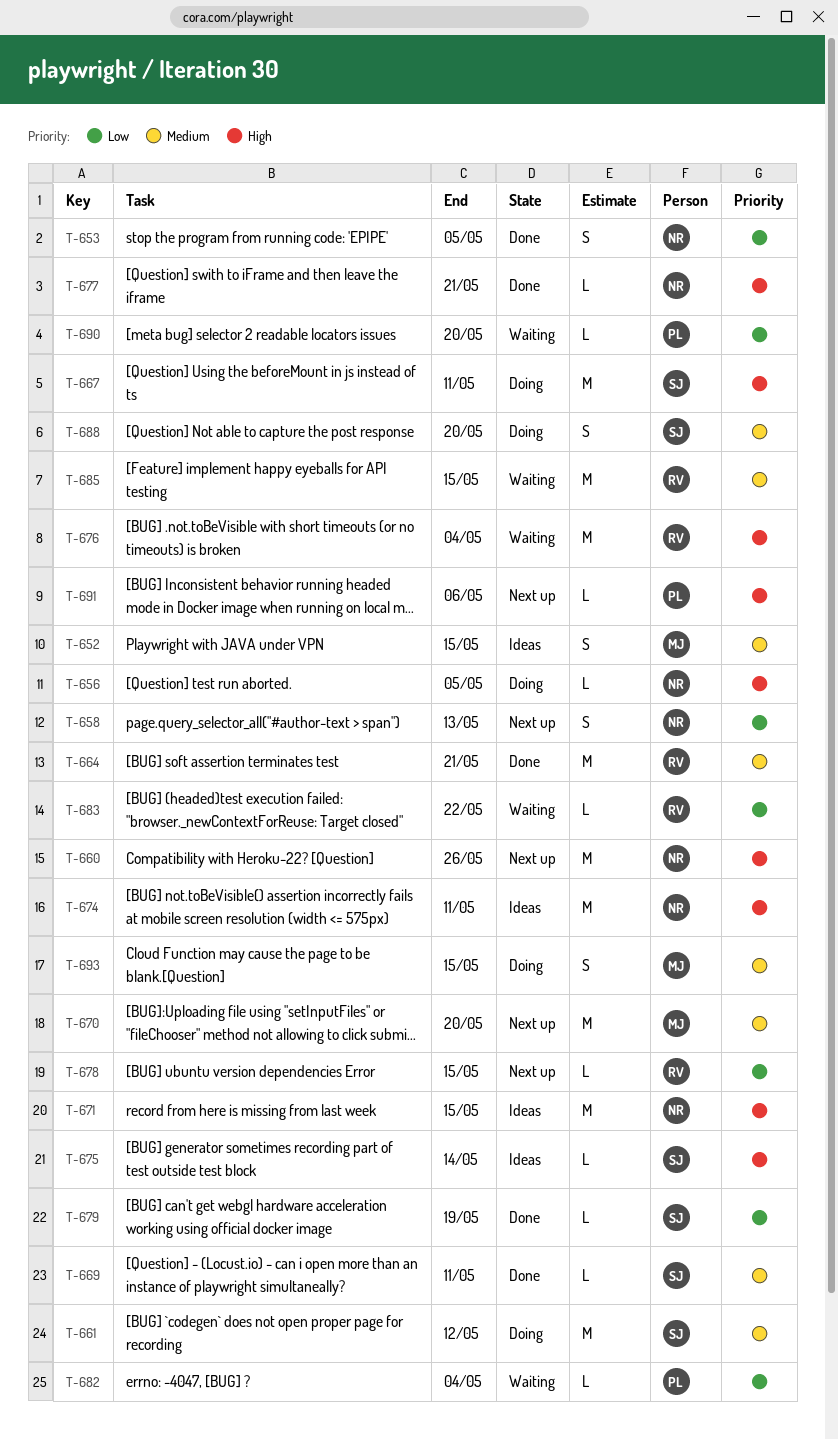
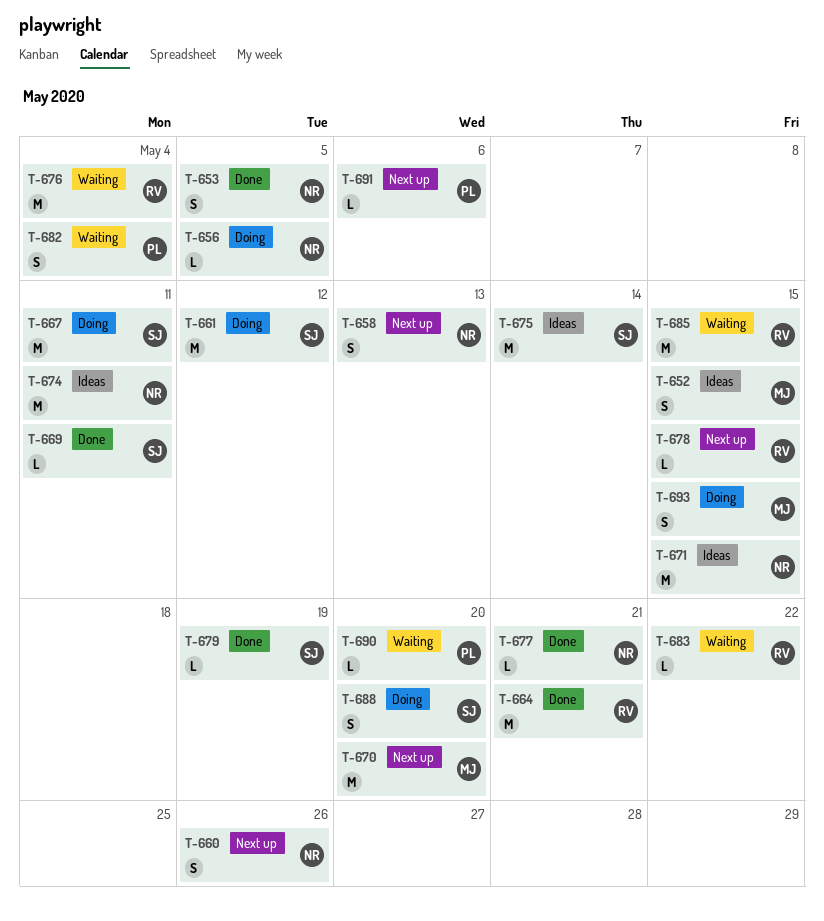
T-660, estimate: M -> S
T-675, estimate: L -> M
T-682, estimate: L -> S

